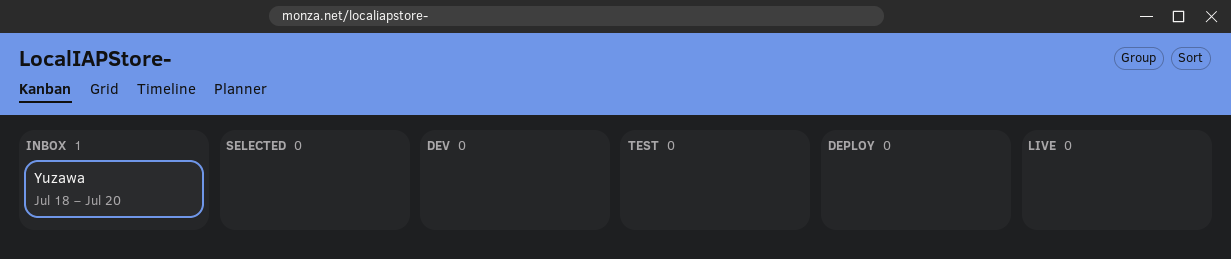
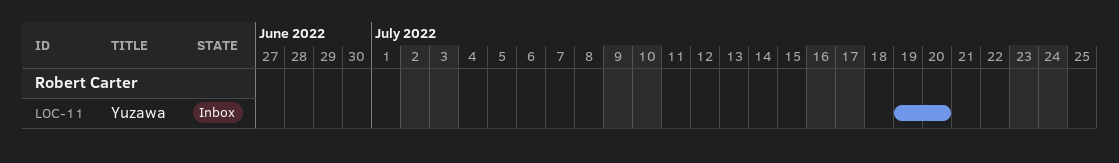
Yuzawa, start: Jul 18 -> Jul 19

